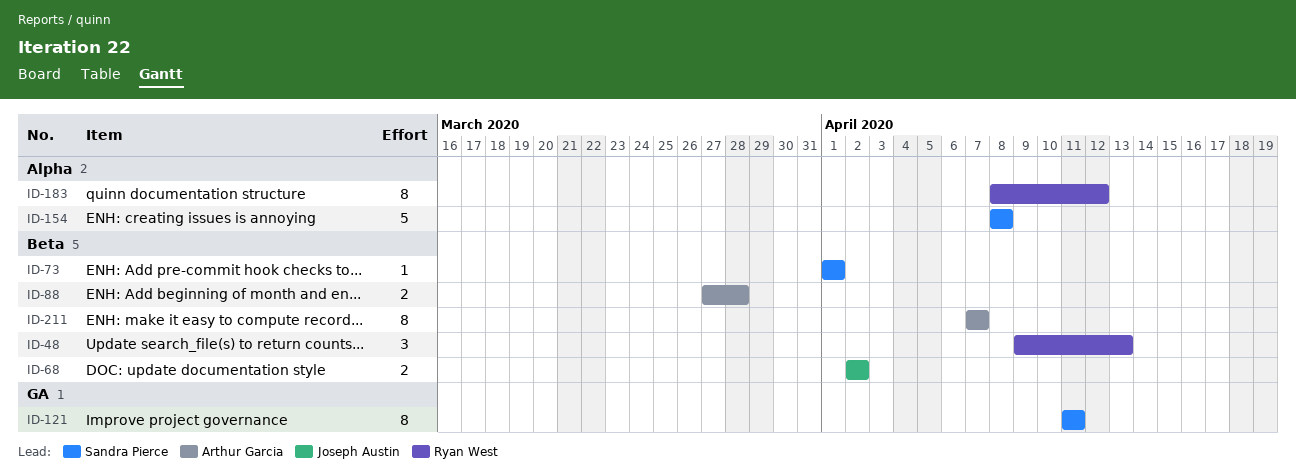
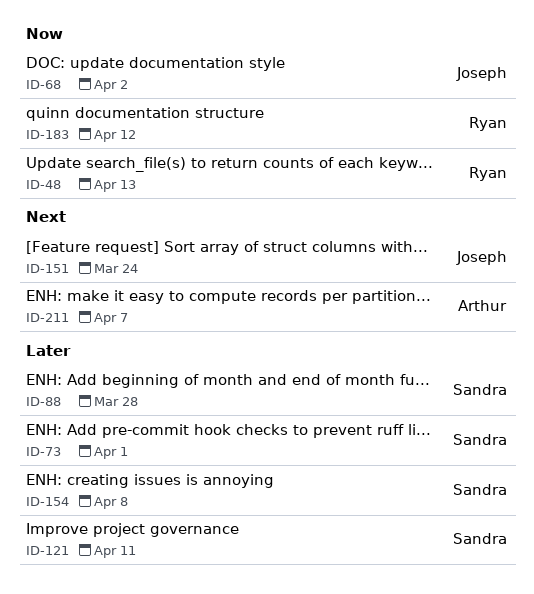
ID-88, owner: Arthur Garcia -> Sandra Pierce
ID-151: none -> present

